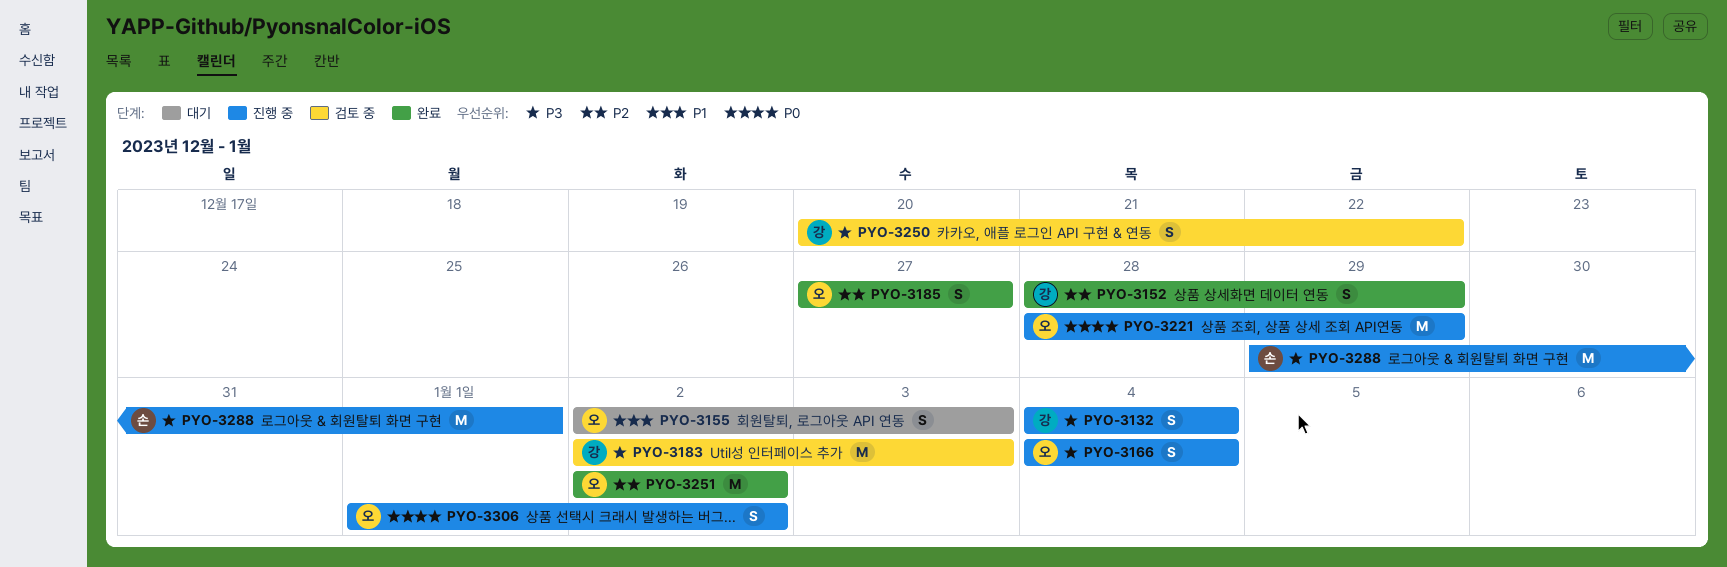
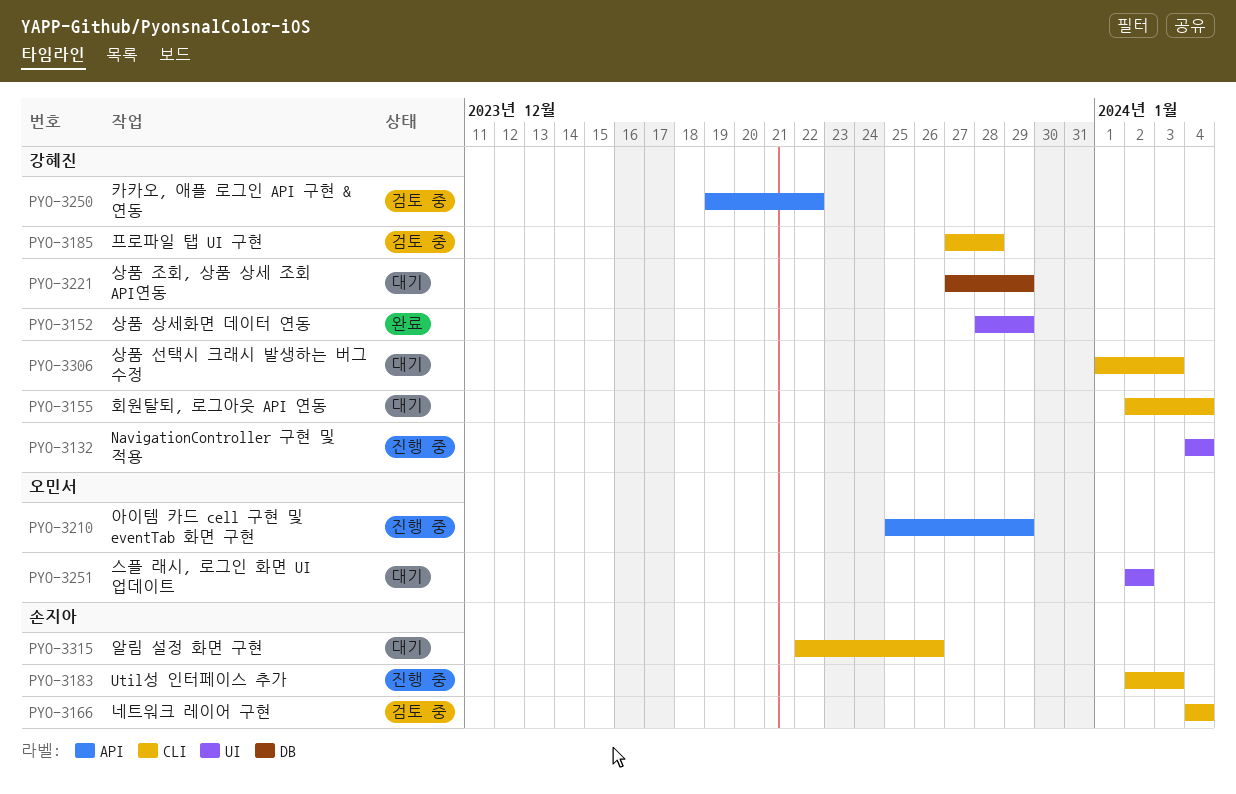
PYO-3155, owner: 오민서 -> 강혜진
PYO-3155, due: Jan 3 -> Jan 4
PYO-3166, status: 진행 중 -> 검토 중
PYO-3166, owner: 오민서 -> 손지아
PYO-3183, status: 검토 중 -> 진행 중
PYO-3183, owner: 강혜진 -> 손지아
PYO-3185, status: 완료 -> 검토 중
PYO-3185, owner: 오민서 -> 강혜진
PYO-3185, due: Dec 27 -> Dec 28
PYO-3210: none -> present
PYO-3221, status: 진행 중 -> 대기
PYO-3221, owner: 오민서 -> 강혜진
PYO-3221, start: Dec 28 -> Dec 27
PYO-3250, start: Dec 20 -> Dec 19
PYO-3251, status: 완료 -> 대기
PYO-3288: present -> none
PYO-3306, status: 진행 중 -> 대기
PYO-3306, owner: 오민서 -> 강혜진
PYO-3306, due: Jan 2 -> Jan 3
PYO-3315: none -> present

